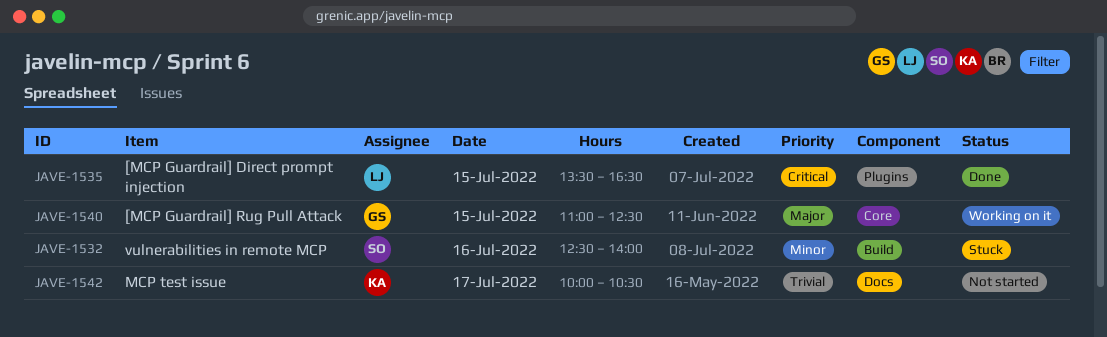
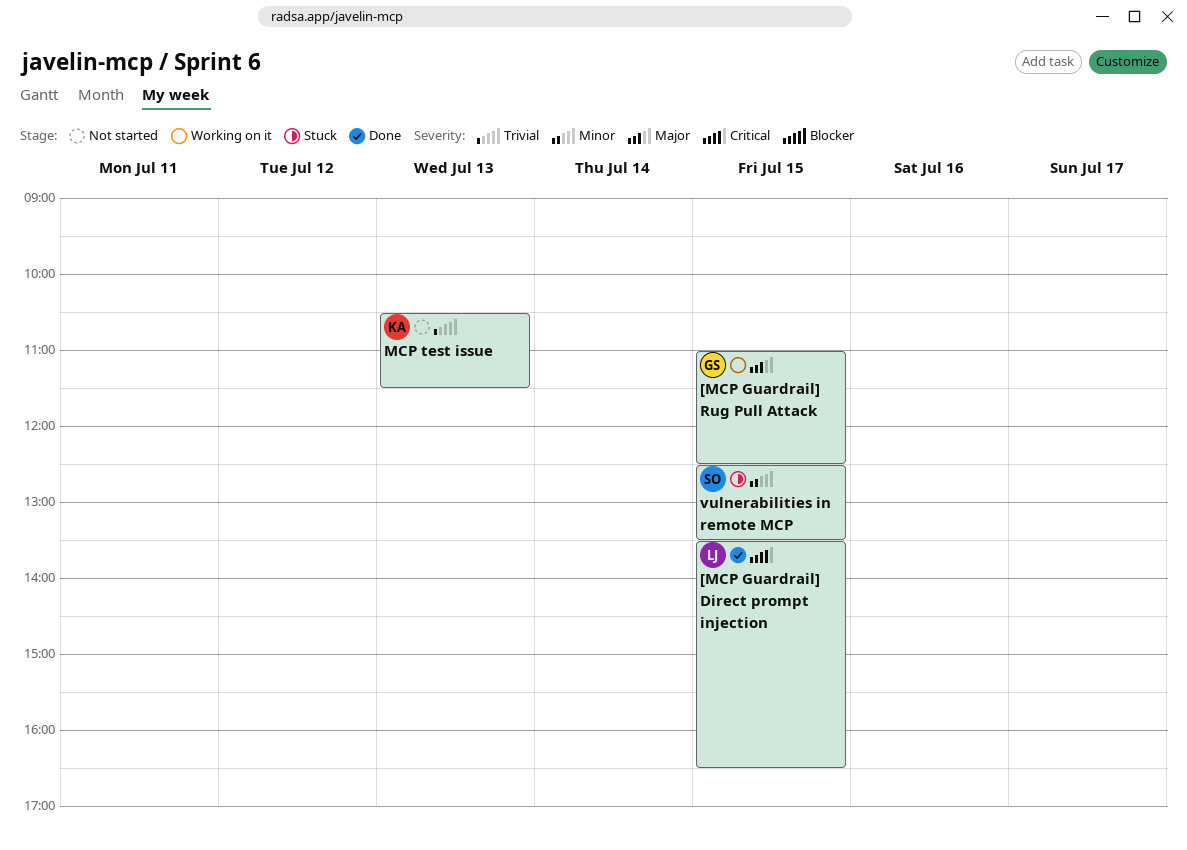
MCP test issue, day: Jul 17 -> Jul 13
MCP test issue, begins: 10:00 -> 10:30
MCP test issue, ends: 10:30 -> 11:30
vulnerabilities in remote MCP, day: Jul 16 -> Jul 15
vulnerabilities in remote MCP, ends: 14:00 -> 13:30

